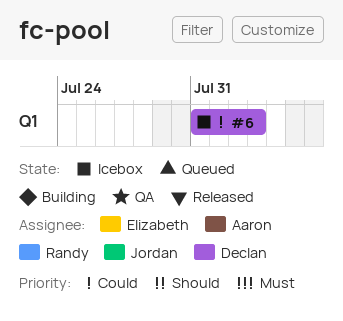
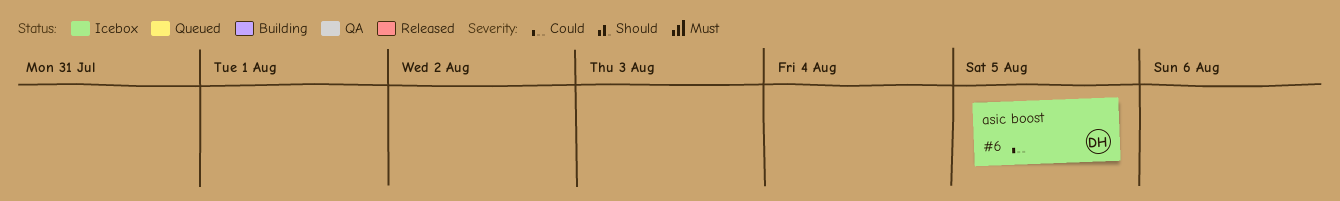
#6, due: Aug 3 -> Aug 5

